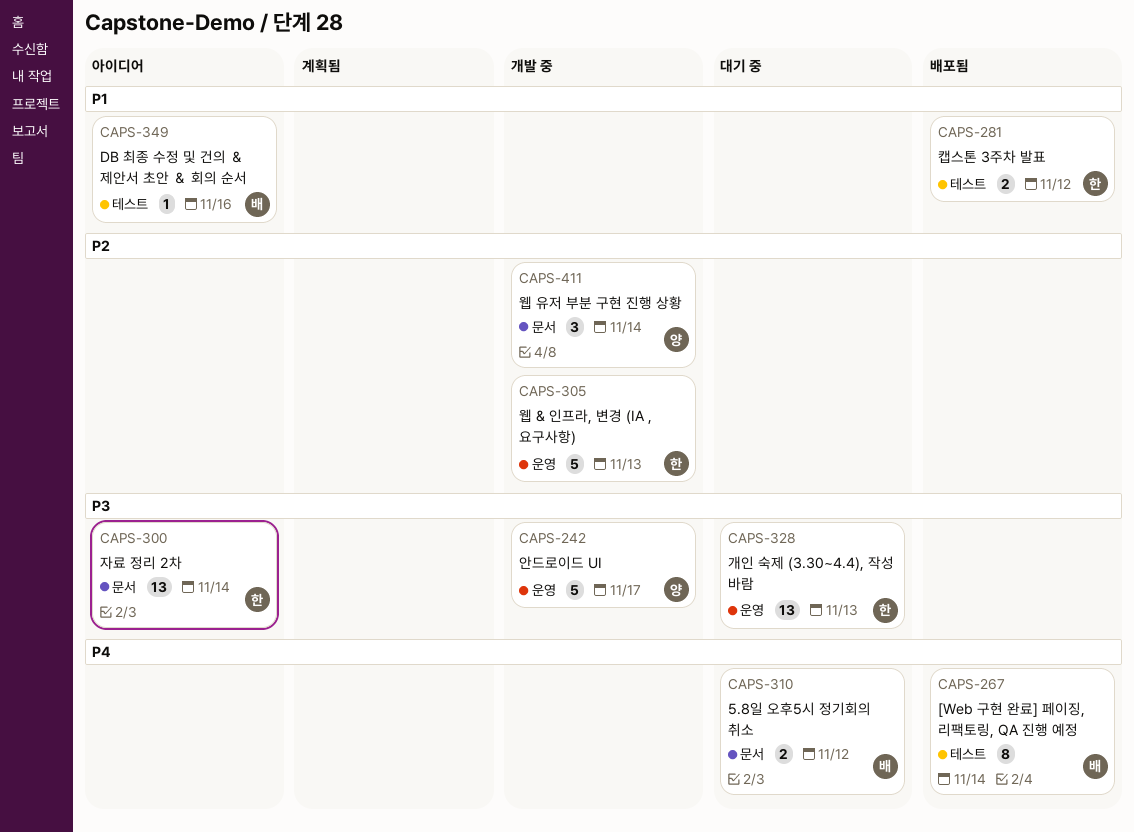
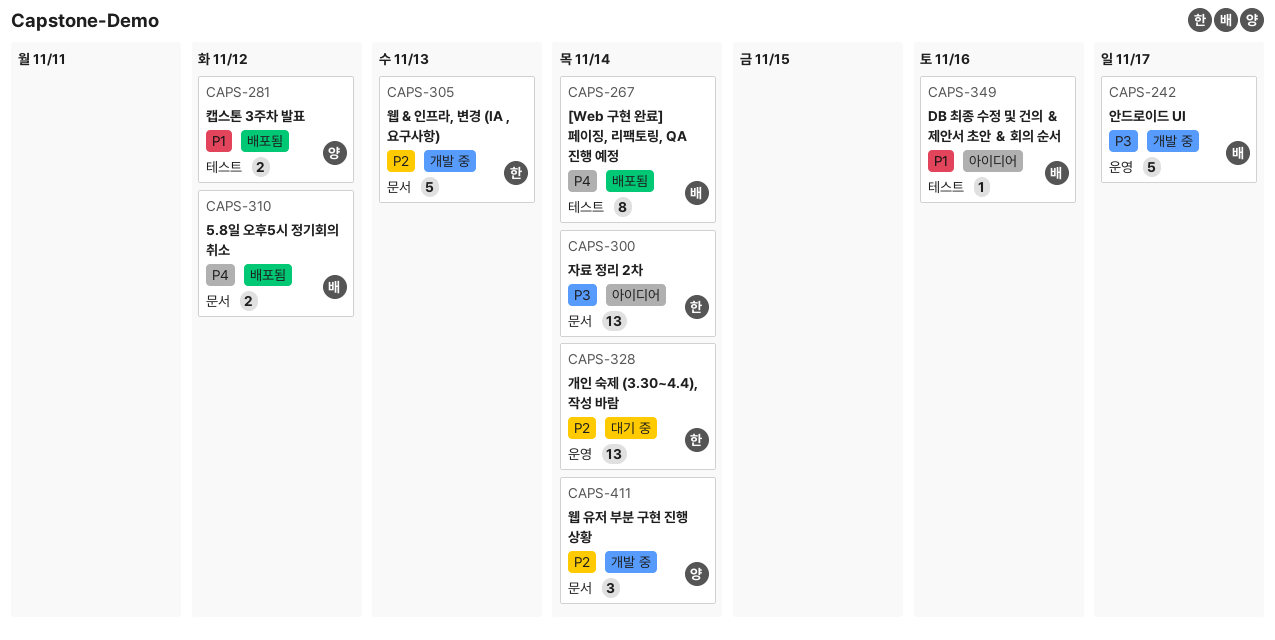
CAPS-242, owner: 양 -> 배
CAPS-281, owner: 한 -> 양
CAPS-305, label: 운영 -> 문서
CAPS-310, status: 대기 중 -> 배포됨
CAPS-328, priority: P3 -> P2
CAPS-328, due: Nov 13 -> Nov 14

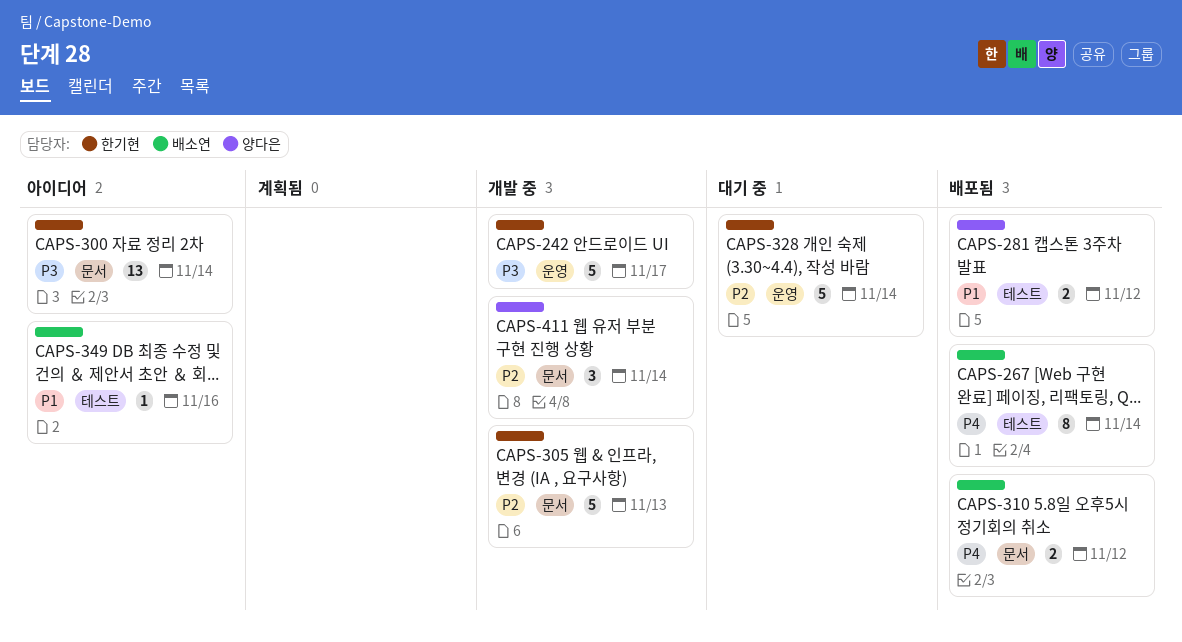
CAPS-242, owner: 배소연 -> 한기현
CAPS-328, estimate: 13 -> 5

